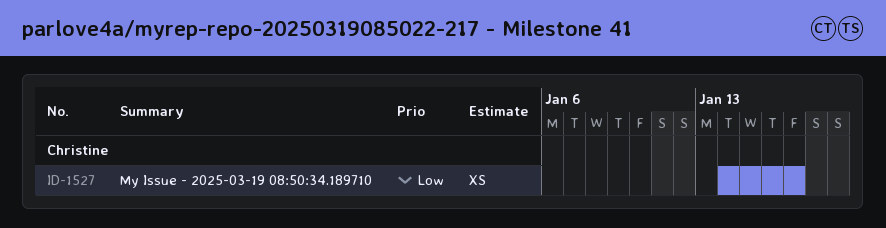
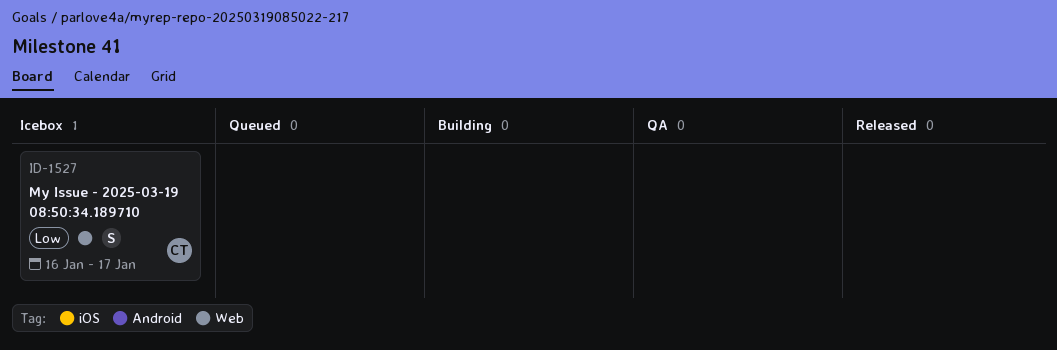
ID-1527, estimate: XS -> S
ID-1527, start: Jan 14 -> Jan 16

